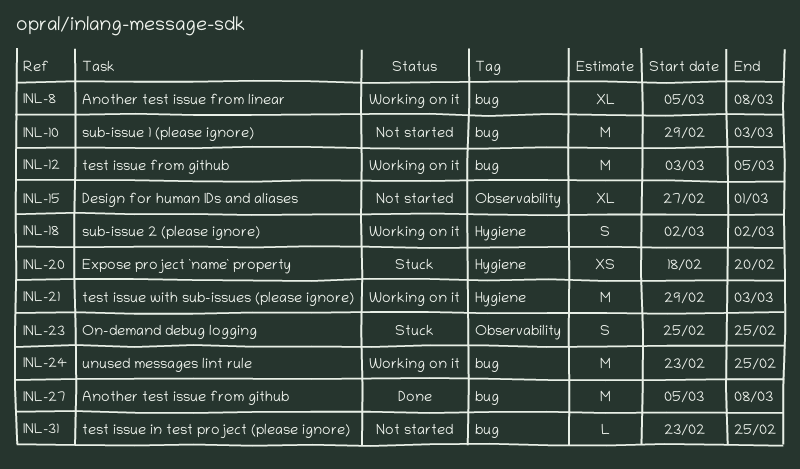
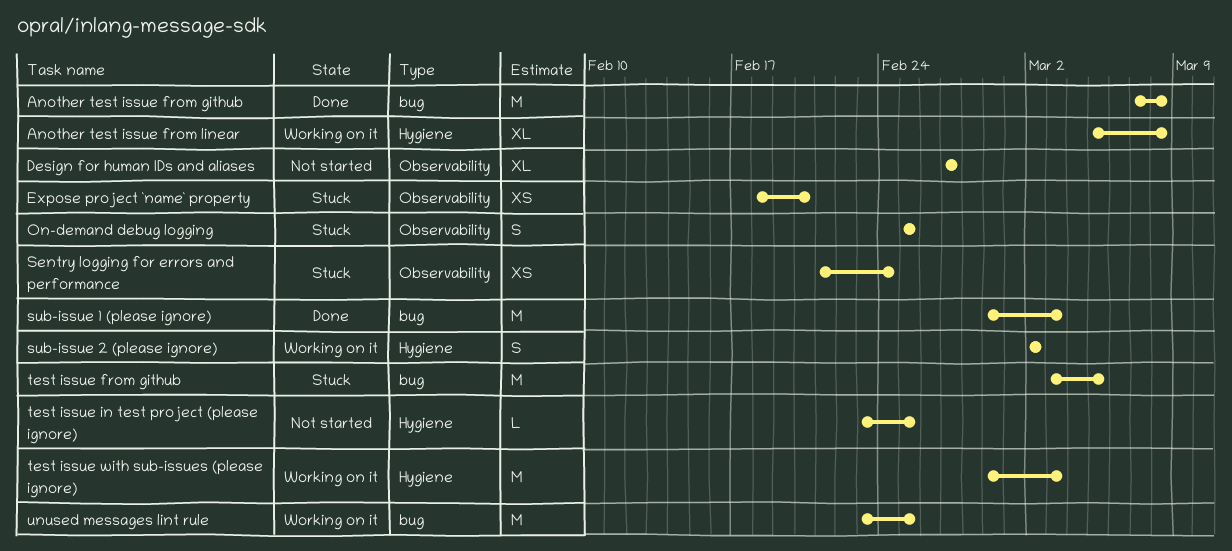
Another test issue from github, start: Mar 5 -> Mar 7
Another test issue from linear, label: bug -> Hygiene
Design for human IDs and aliases, due: Mar 1 -> Feb 27
Expose project `name` property, label: Hygiene -> Observability
Sentry logging for errors and performance: none -> present
sub-issue 1 (please ignore), status: Not started -> Done
test issue from github, status: Working on it -> Stuck
test issue in test project (please ignore), label: bug -> Hygiene

